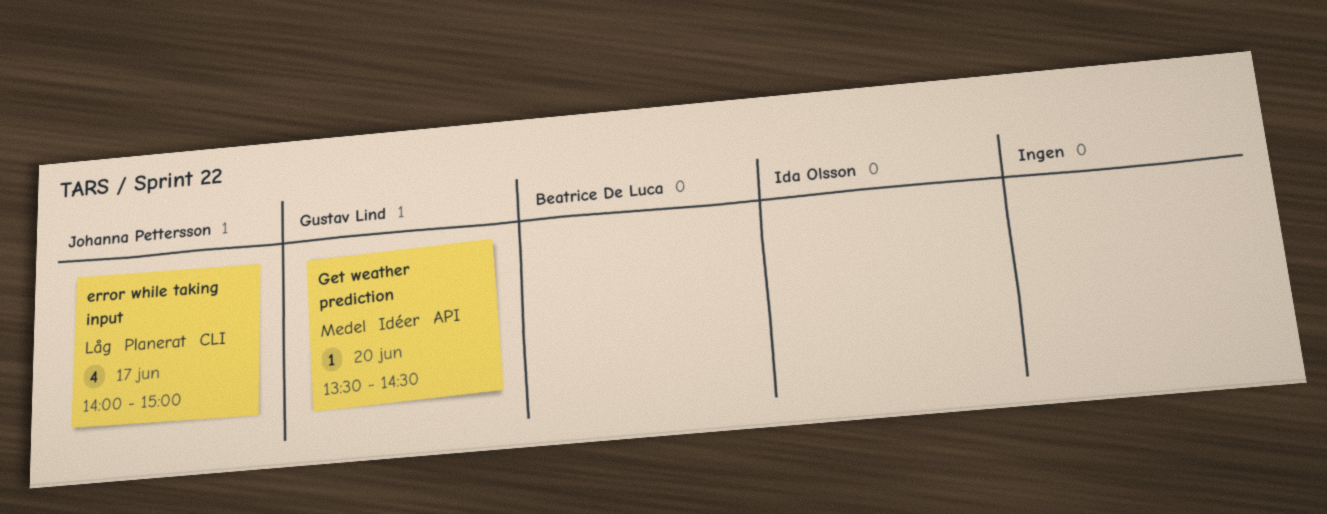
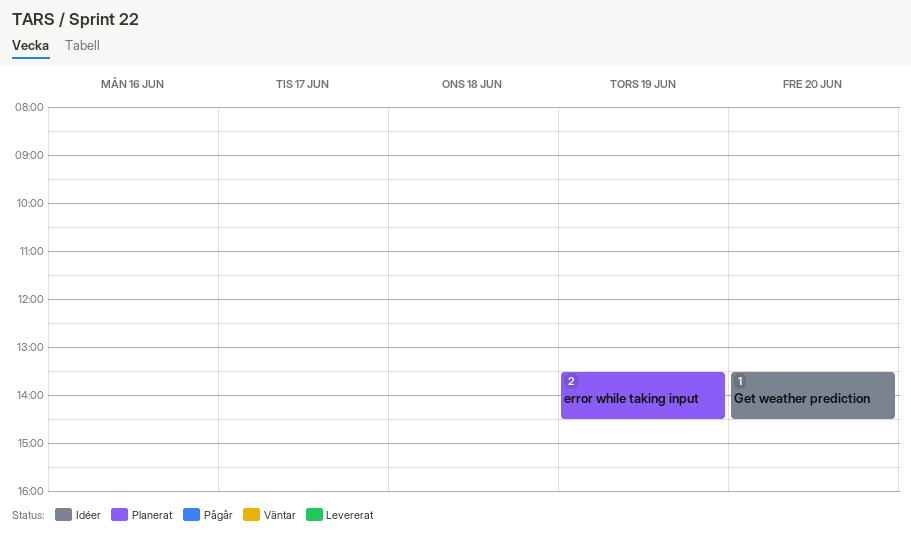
error while taking input, estimate: 4 -> 2
error while taking input, day: Jun 17 -> Jun 19
error while taking input, begins: 14:00 -> 13:30
error while taking input, ends: 15:00 -> 14:30

